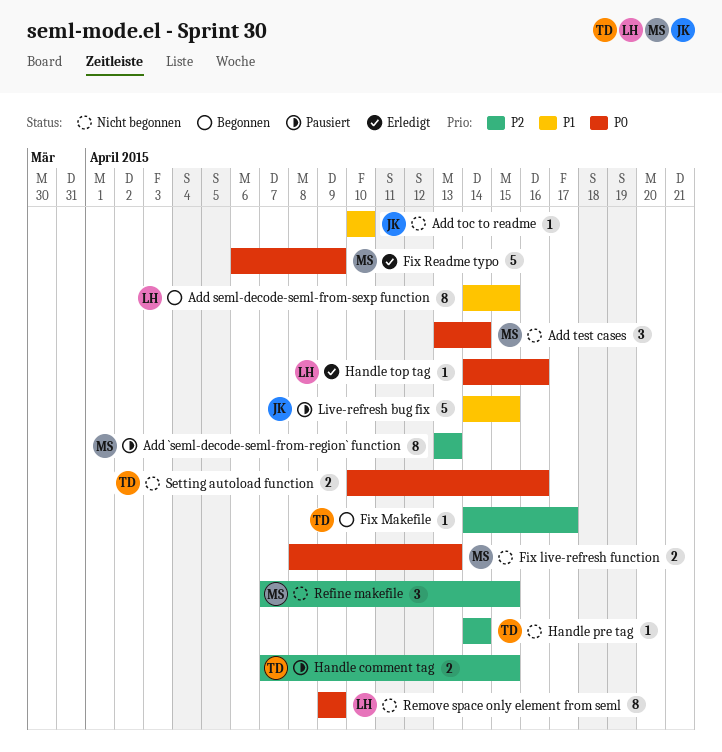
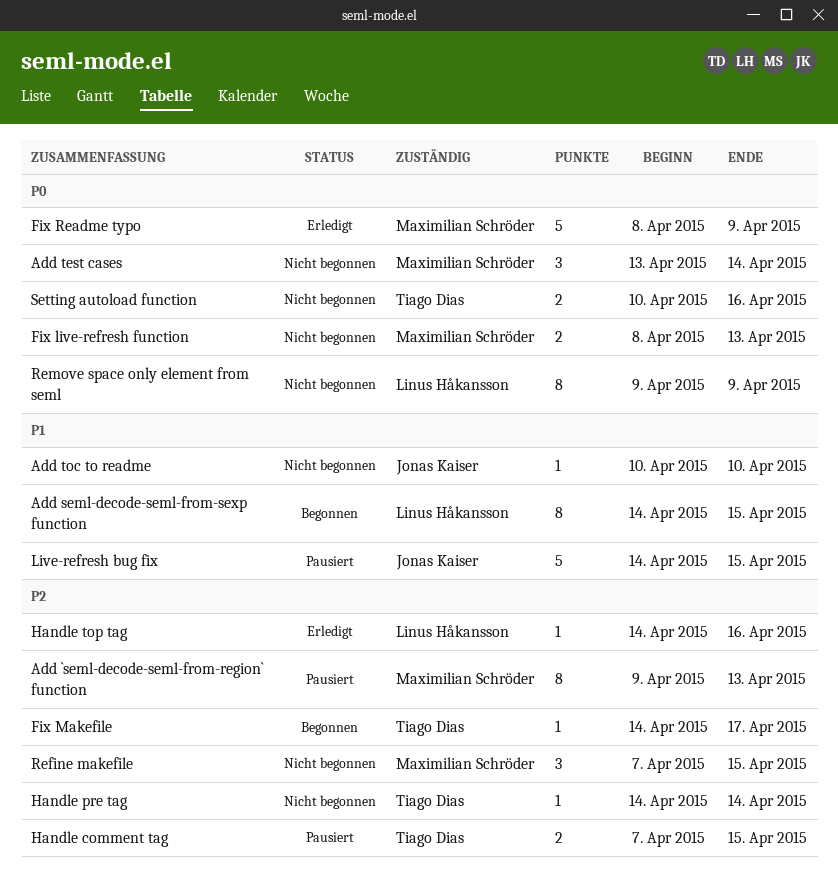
Add `seml-decode-seml-from-region` function, start: Apr 13 -> Apr 9
Fix Readme typo, start: Apr 6 -> Apr 8
Handle top tag, priority: P0 -> P2

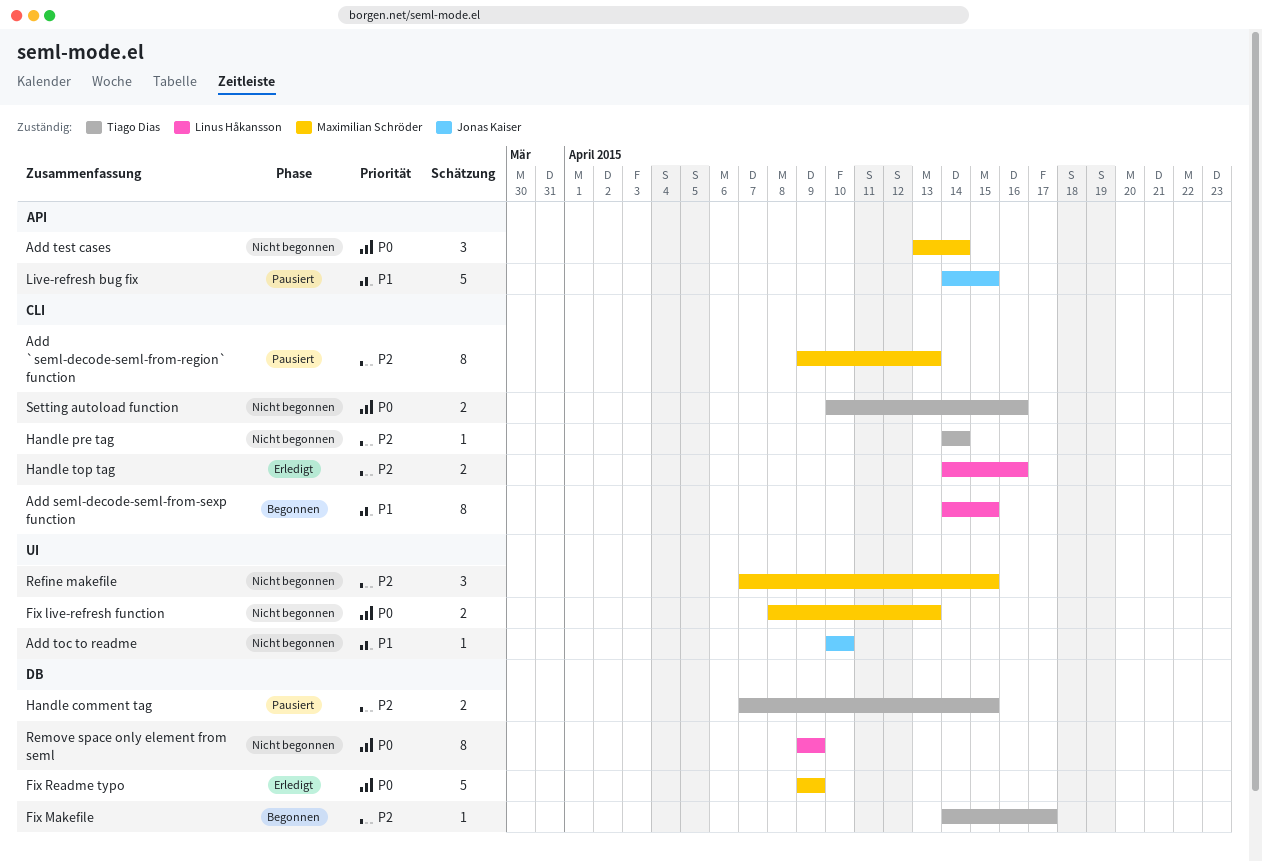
Fix Readme typo, start: Apr 8 -> Apr 9
Handle top tag, estimate: 1 -> 2

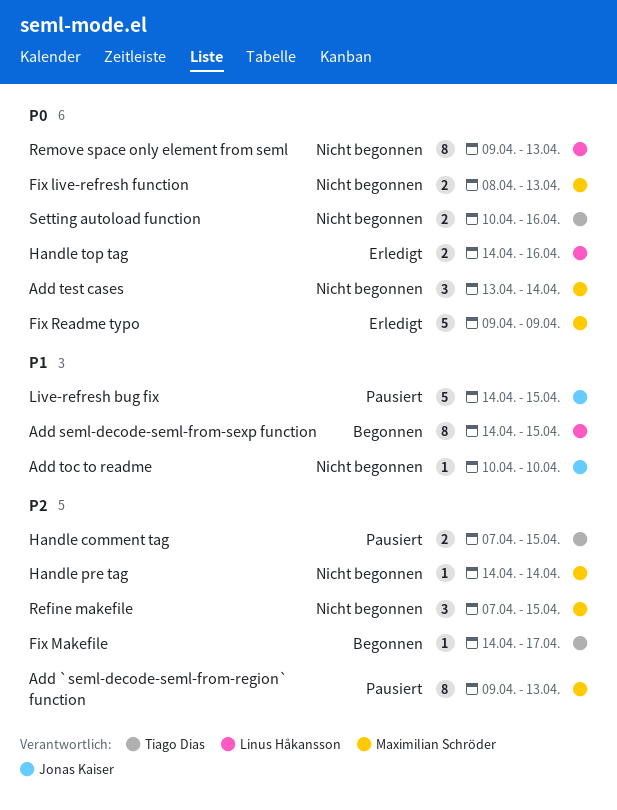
Handle pre tag, owner: Tiago Dias -> Maximilian Schröder
Handle top tag, priority: P2 -> P0
Remove space only element from seml, due: Apr 9 -> Apr 13

